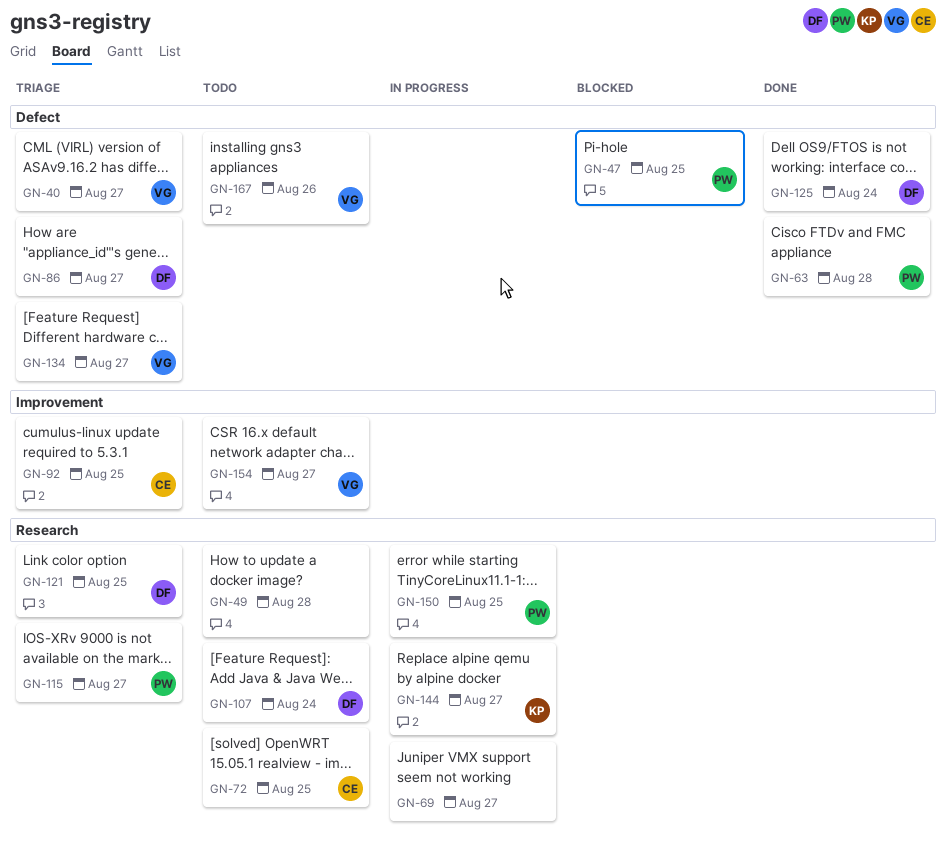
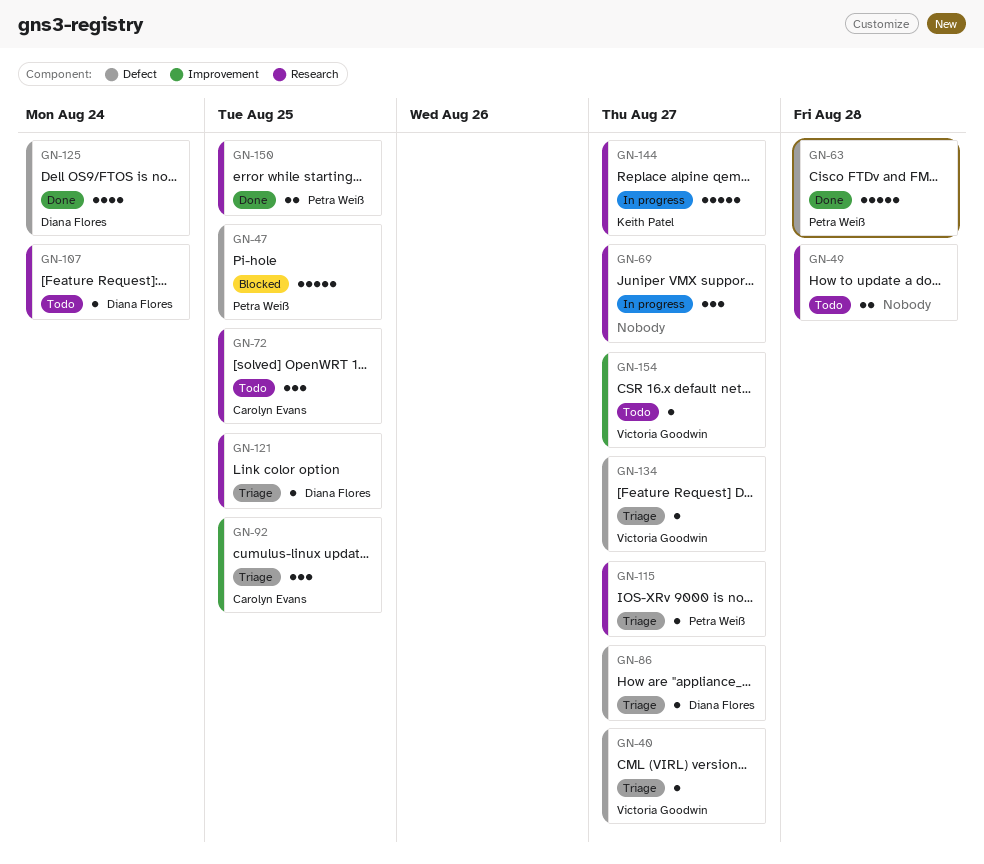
GN-150, status: In progress -> Done
GN-167: present -> none

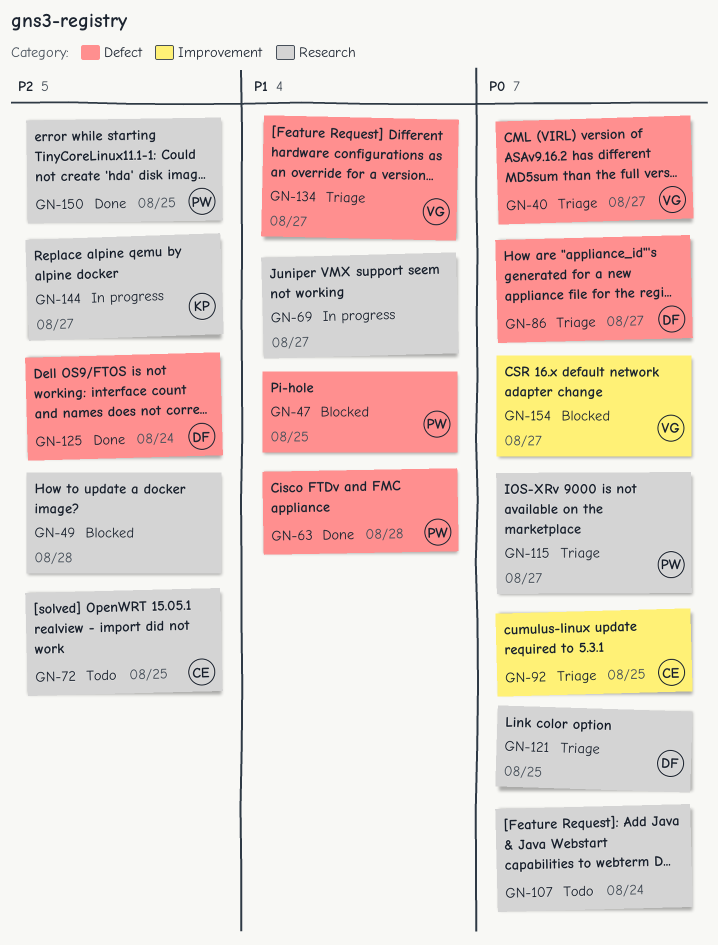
GN-49, status: Todo -> Blocked
GN-107, owner: Diana Flores -> none
GN-154, status: Todo -> Blocked

